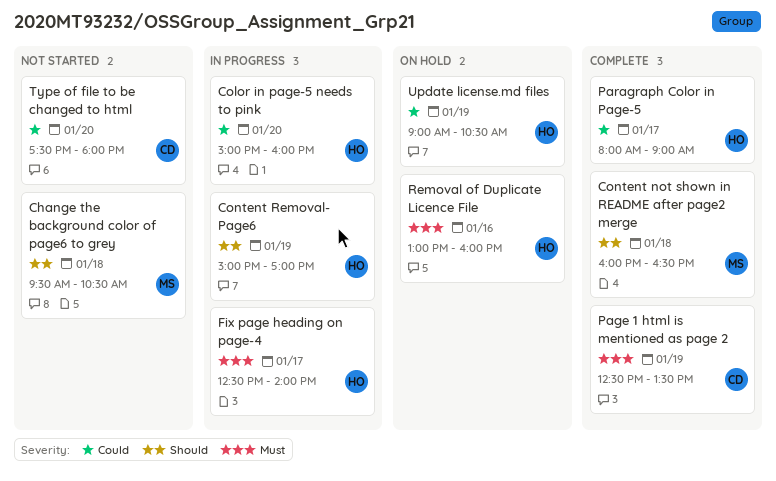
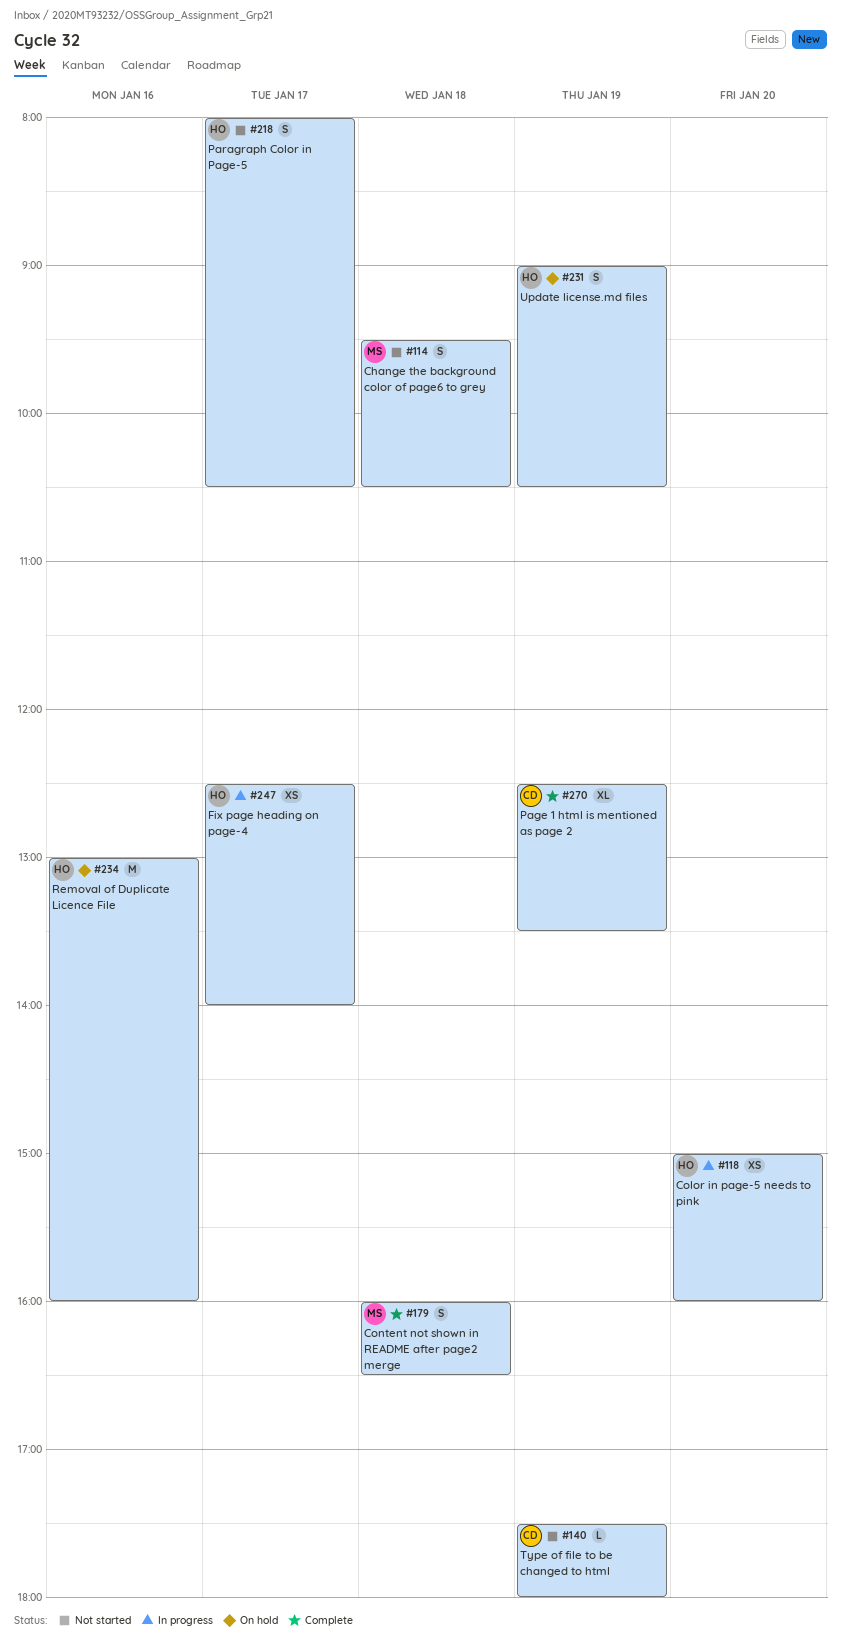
Content Removal- Page6: present -> none
Paragraph Color in Page-5, status: Complete -> Not started
Paragraph Color in Page-5, ends: 09:00 -> 10:30
Type of file to be changed to html, day: Jan 20 -> Jan 19

